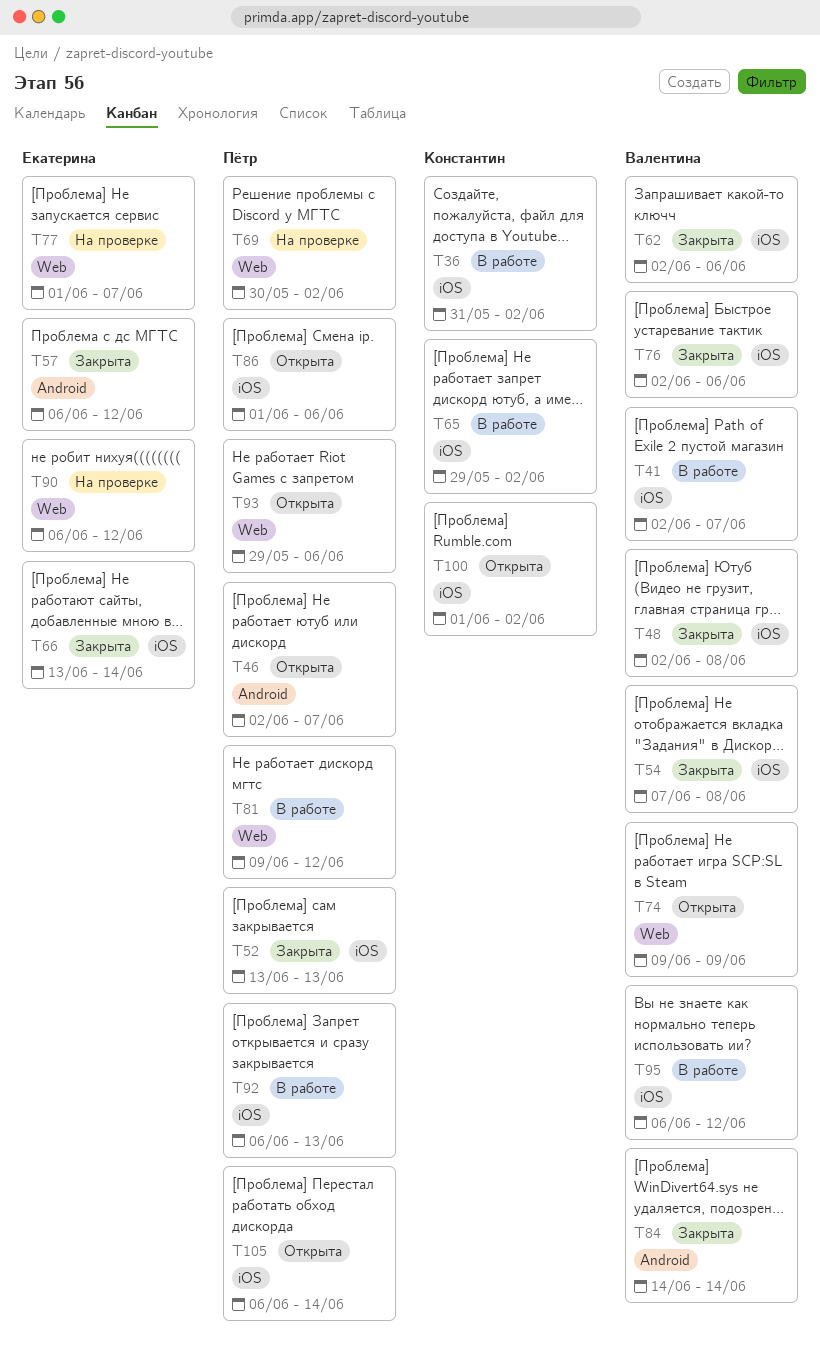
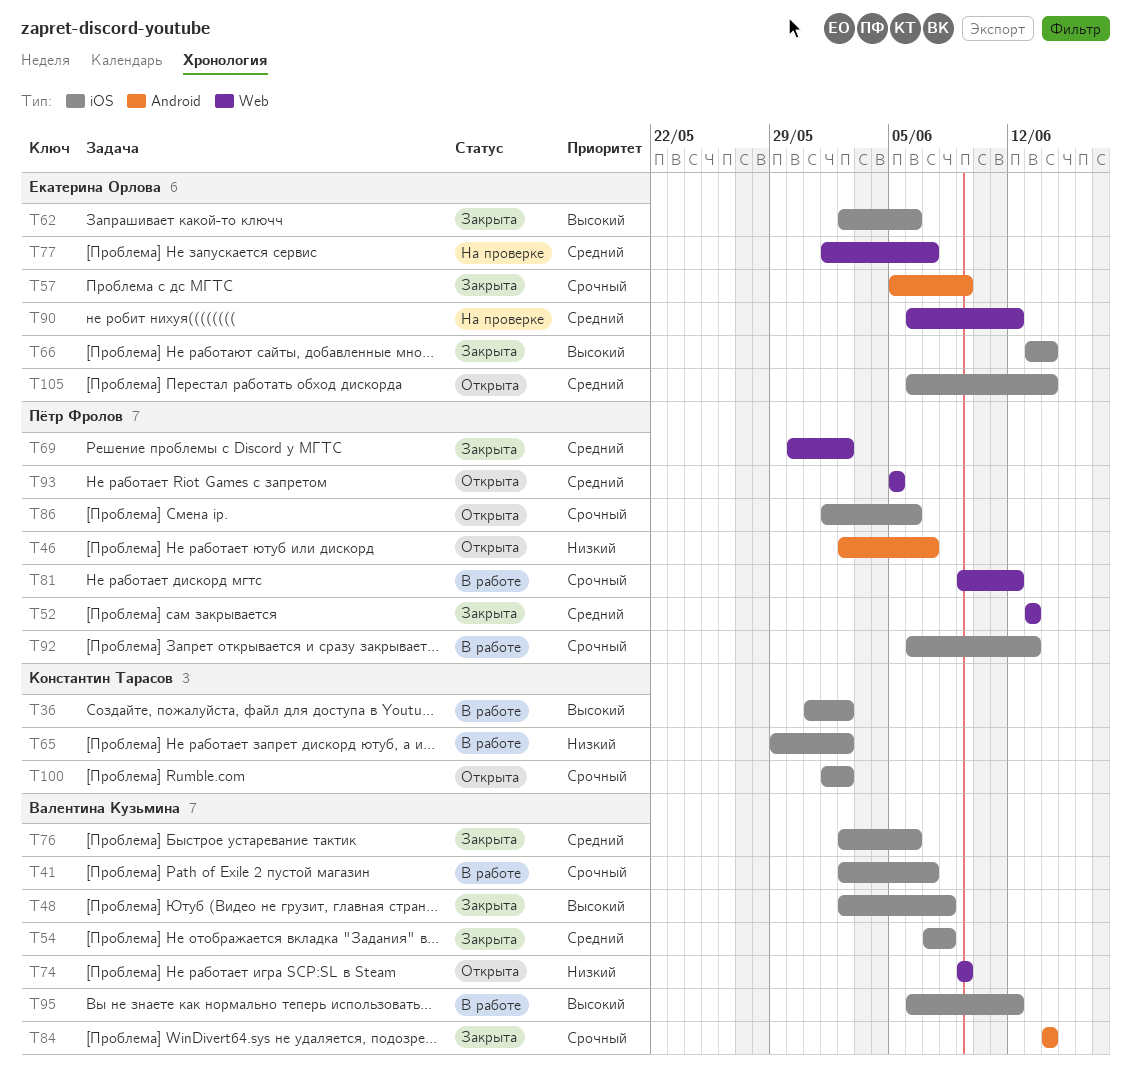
T52, label: iOS -> Web
T57, start: Jun 6 -> Jun 5
T57, due: Jun 12 -> Jun 9
T62, owner: Валентина Кузьмина -> Екатерина Орлова
T69, status: На проверке -> Закрыта
T93, start: May 29 -> Jun 5
T93, due: Jun 6 -> Jun 5
T105, owner: Пётр Фролов -> Екатерина Орлова

